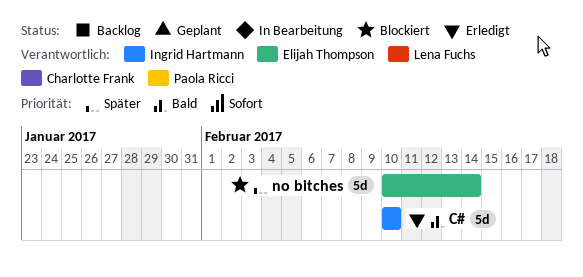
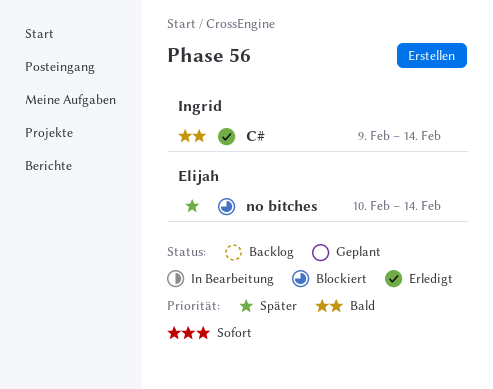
C#, start: Feb 10 -> Feb 9
C#, due: Feb 10 -> Feb 14

